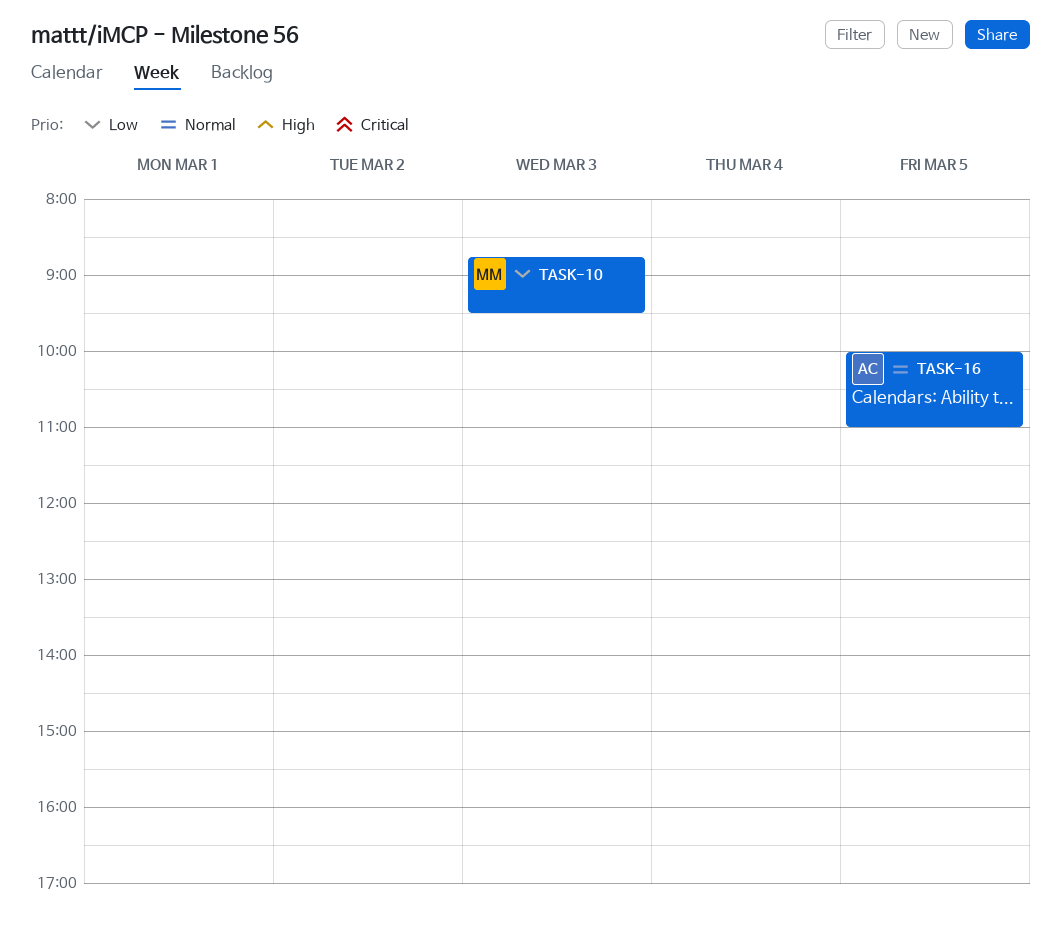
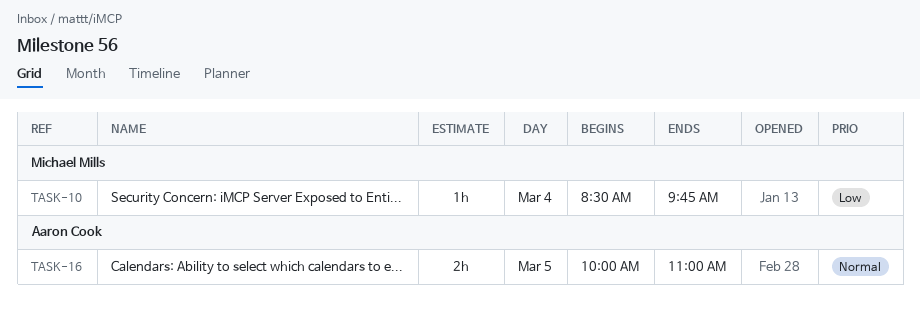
TASK-10, day: Mar 3 -> Mar 4
TASK-10, begins: 08:45 -> 08:30
TASK-10, ends: 09:30 -> 09:45

